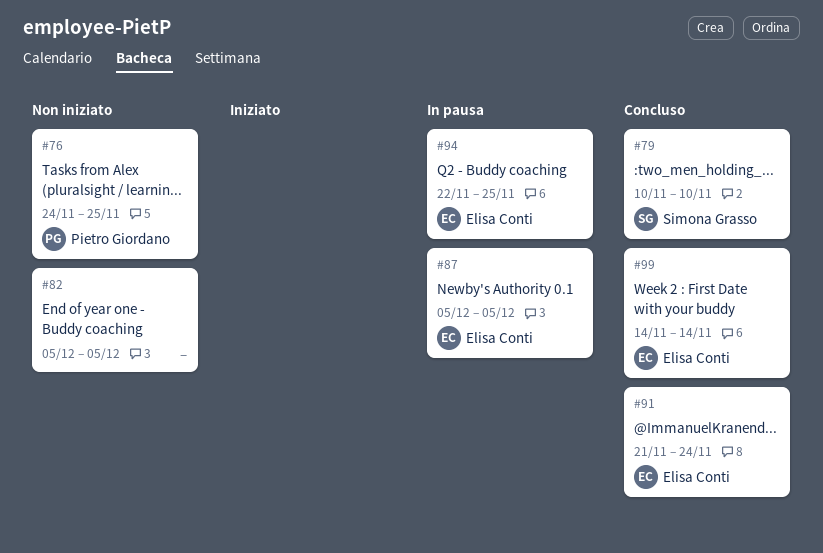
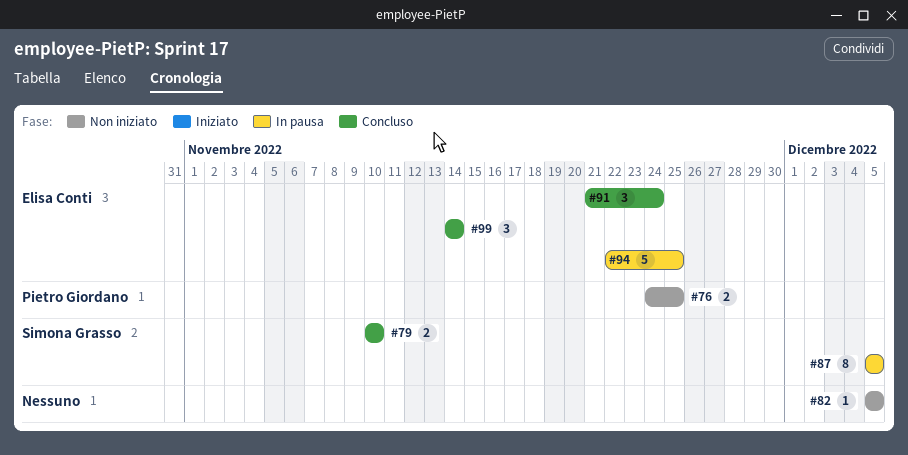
#87, owner: Elisa Conti -> Simona Grasso

